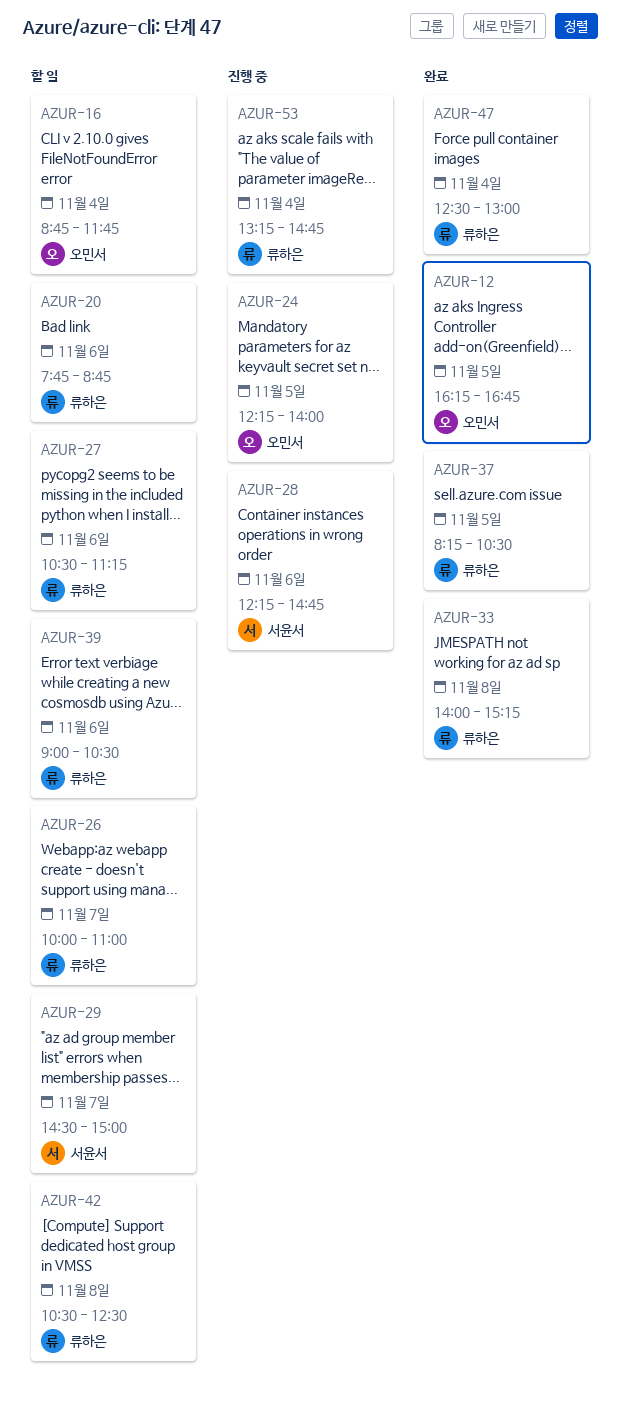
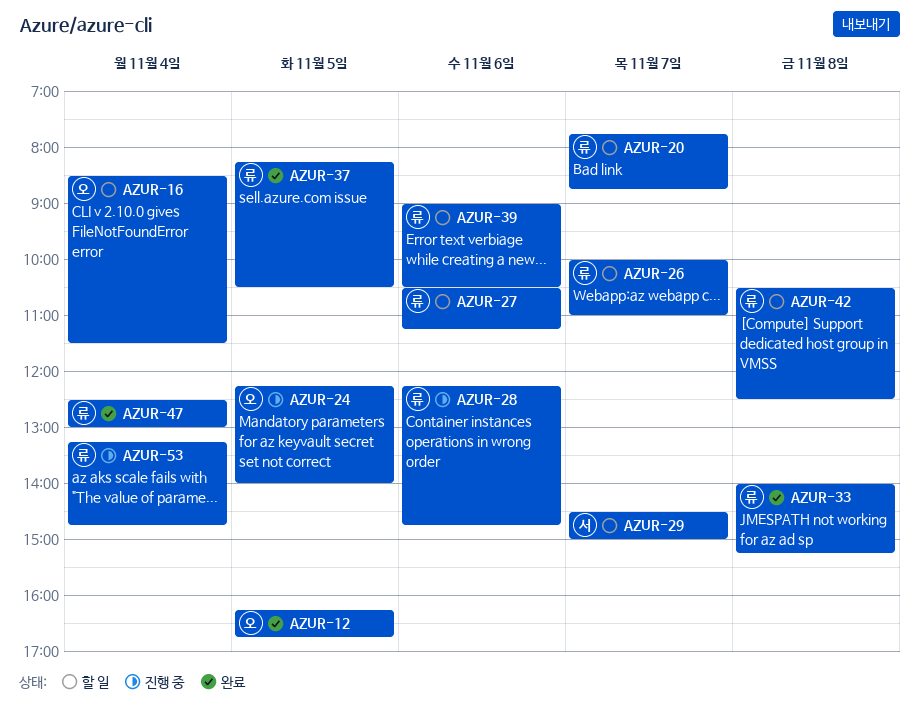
AZUR-16, begins: 08:45 -> 08:30
AZUR-16, ends: 11:45 -> 11:30
AZUR-20, day: Nov 6 -> Nov 7
AZUR-28, owner: 서윤서 -> 류하은

